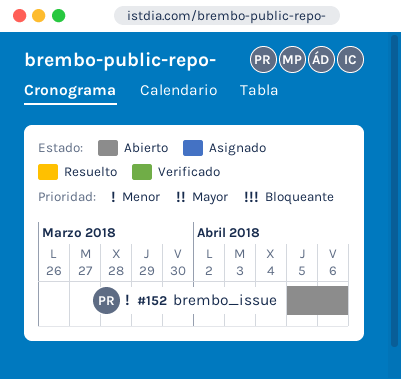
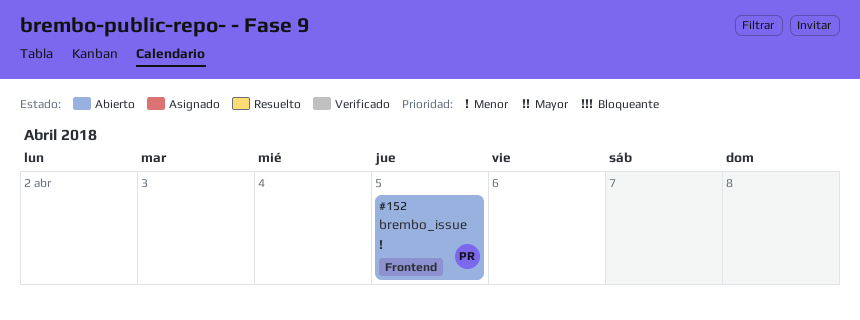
#152, due: Apr 6 -> Apr 5

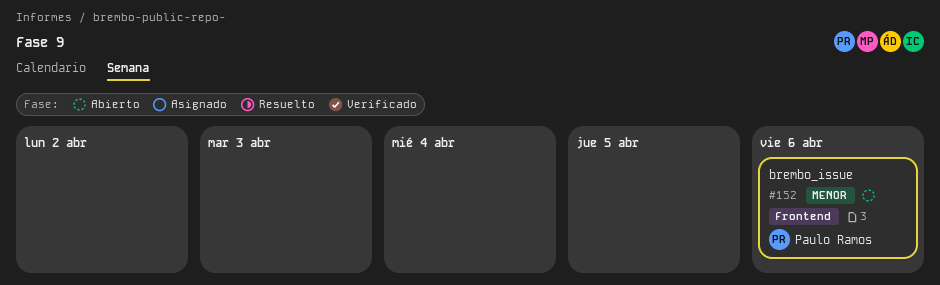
#152, due: Apr 5 -> Apr 6

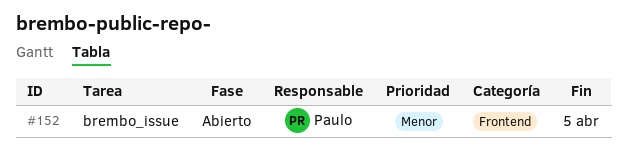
#152, due: Apr 6 -> Apr 5

